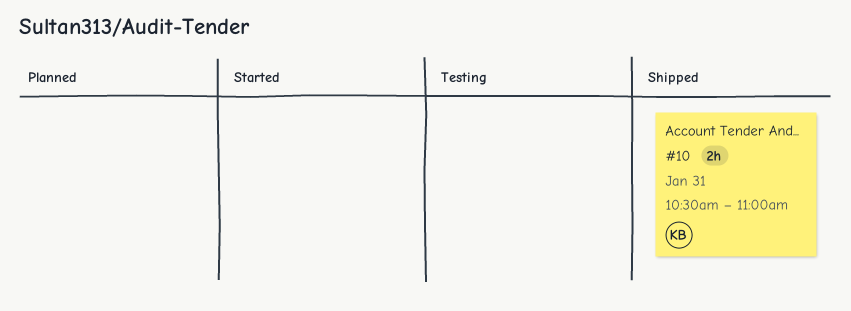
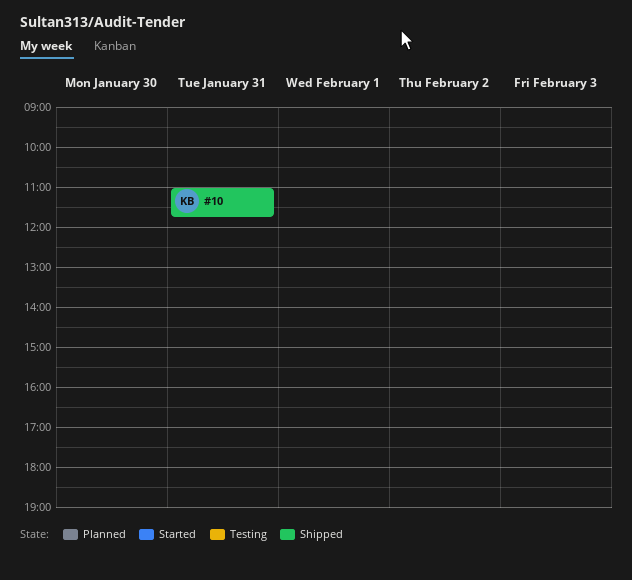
#10, begins: 10:30 -> 11:00
#10, ends: 11:00 -> 11:45

